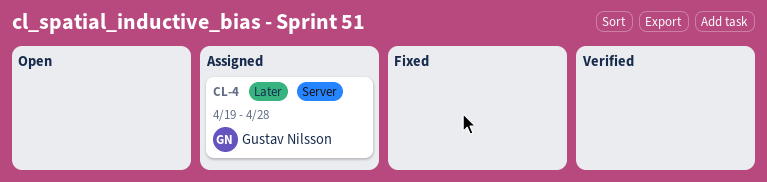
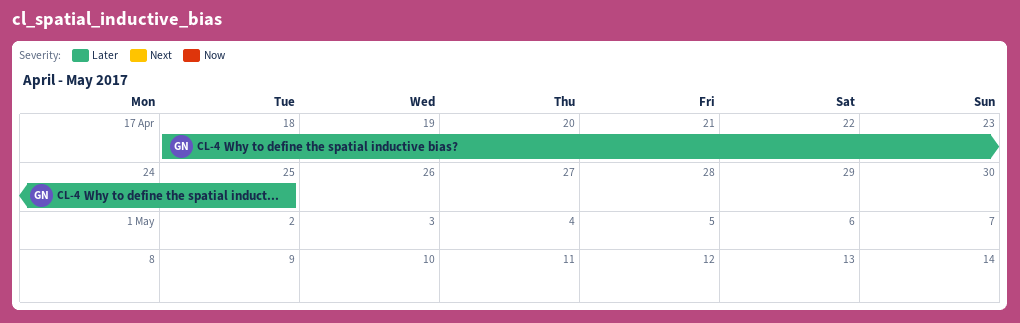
CL-4, start: Apr 19 -> Apr 18
CL-4, due: Apr 28 -> Apr 25

